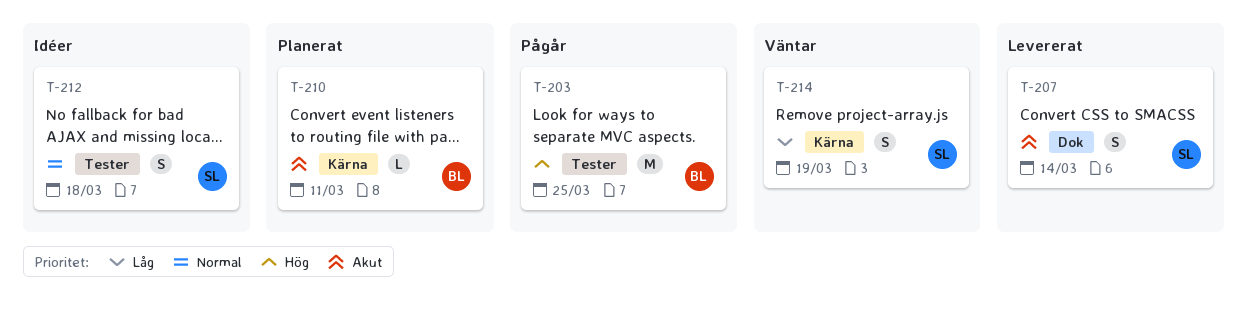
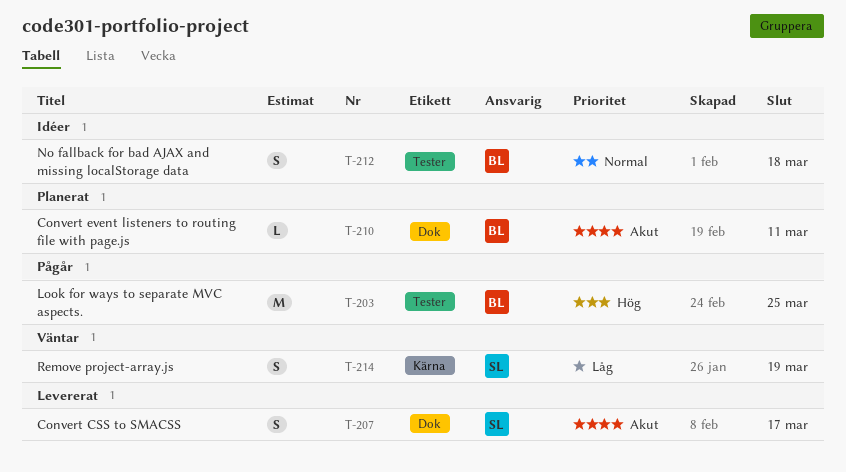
T-207, due: Mar 14 -> Mar 17
T-210, label: Kärna -> Dok
T-212, owner: SL -> BL

